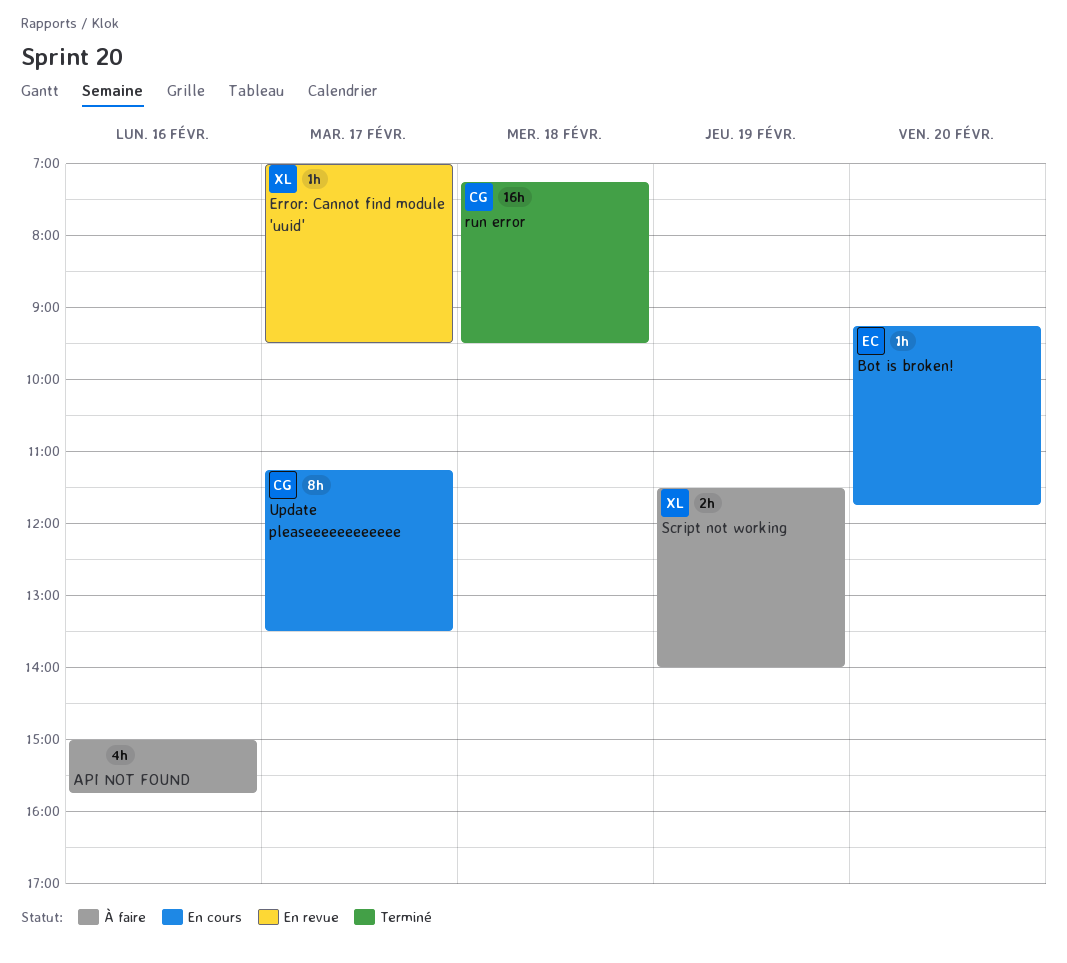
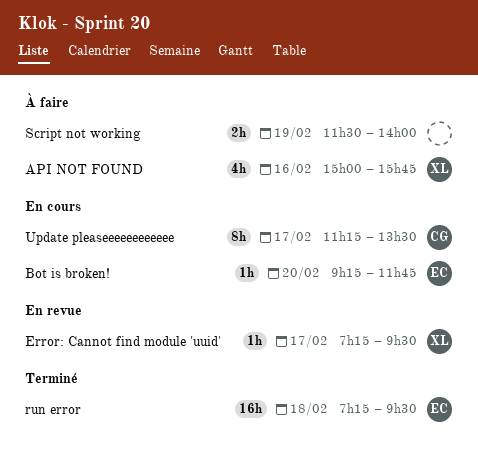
API NOT FOUND, owner: none -> XL
Error: Cannot find module 'uuid', begins: 07:00 -> 07:15
run error, owner: CG -> EC
Script not working, owner: XL -> none

